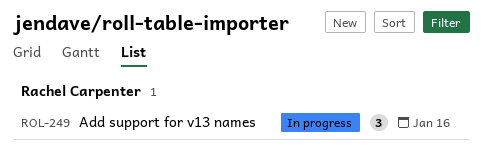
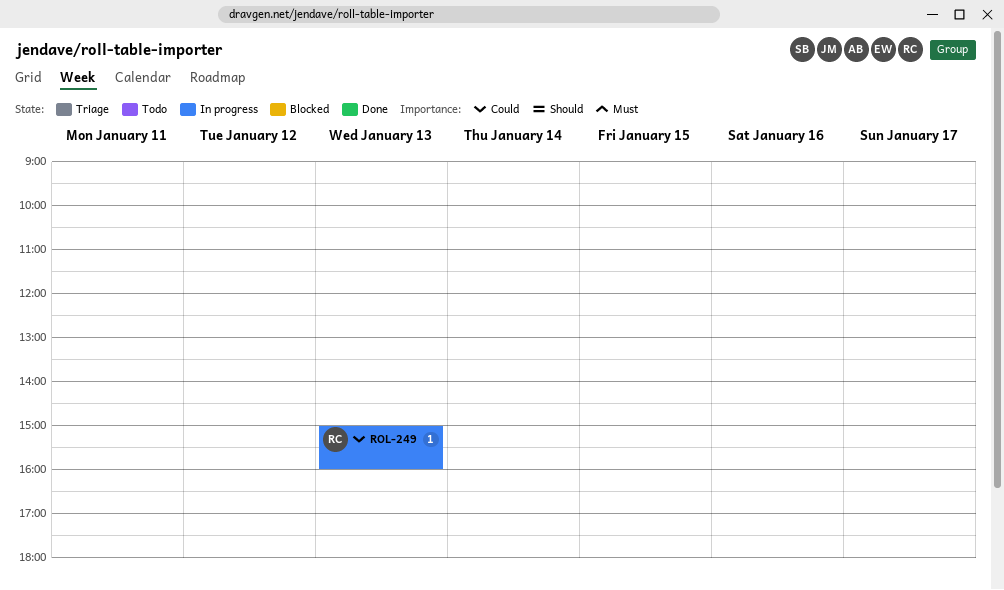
ROL-249, estimate: 3 -> 1
ROL-249, day: Jan 16 -> Jan 13

